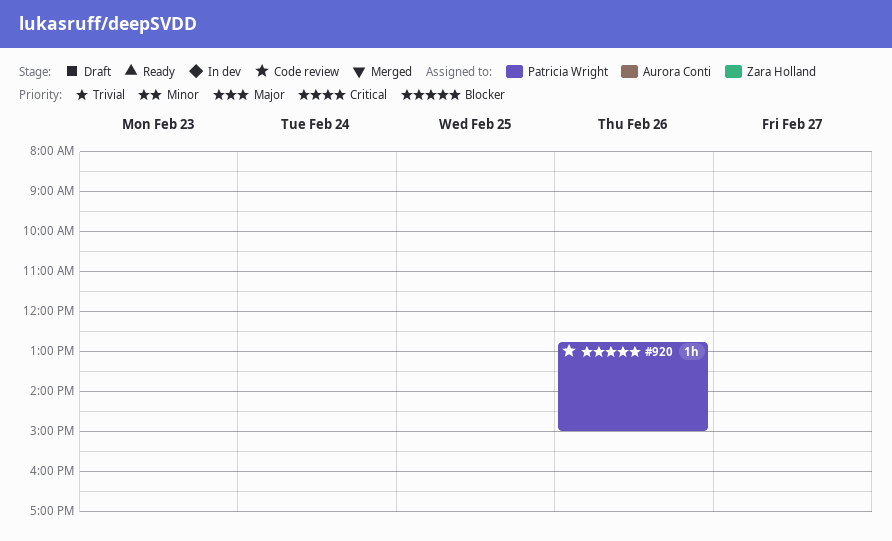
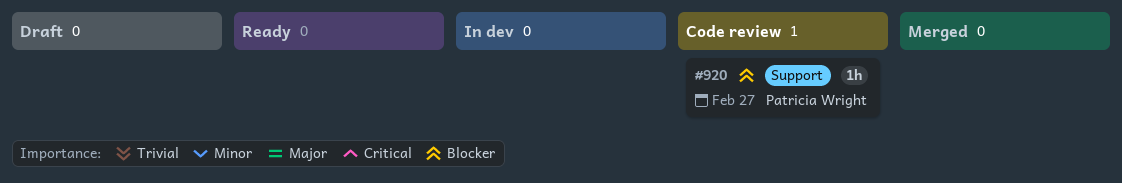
#920, day: Feb 26 -> Feb 27

